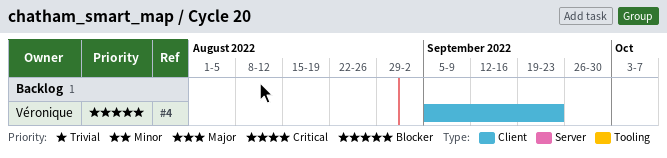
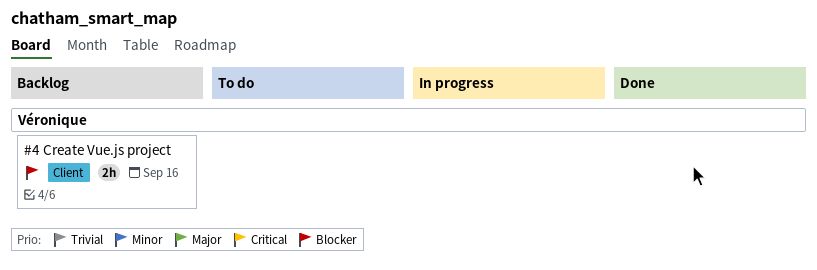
#4, due: Sep 23 -> Sep 16

